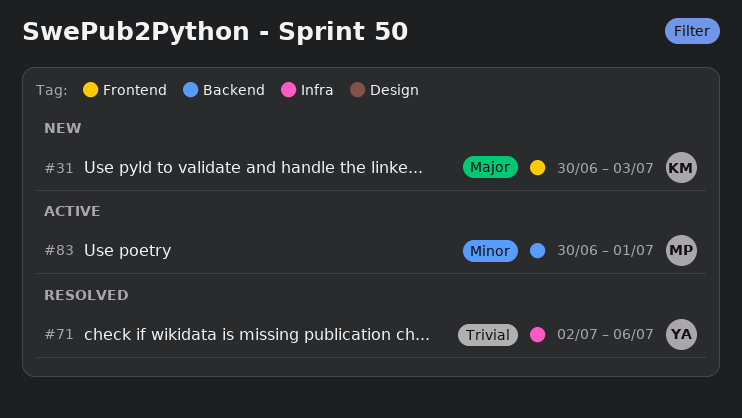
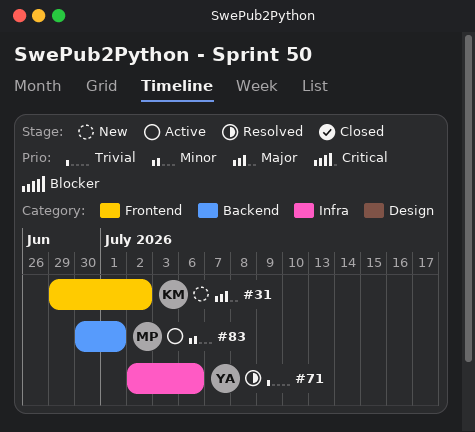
#31, start: Jun 30 -> Jun 29
#31, due: Jul 3 -> Jul 2

